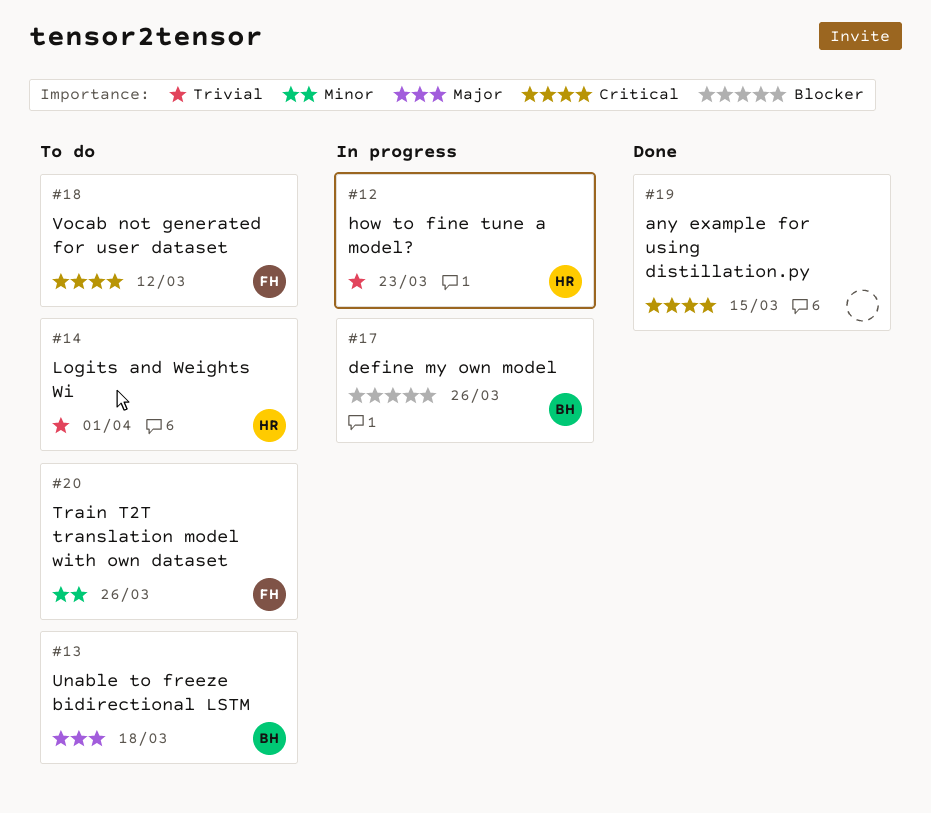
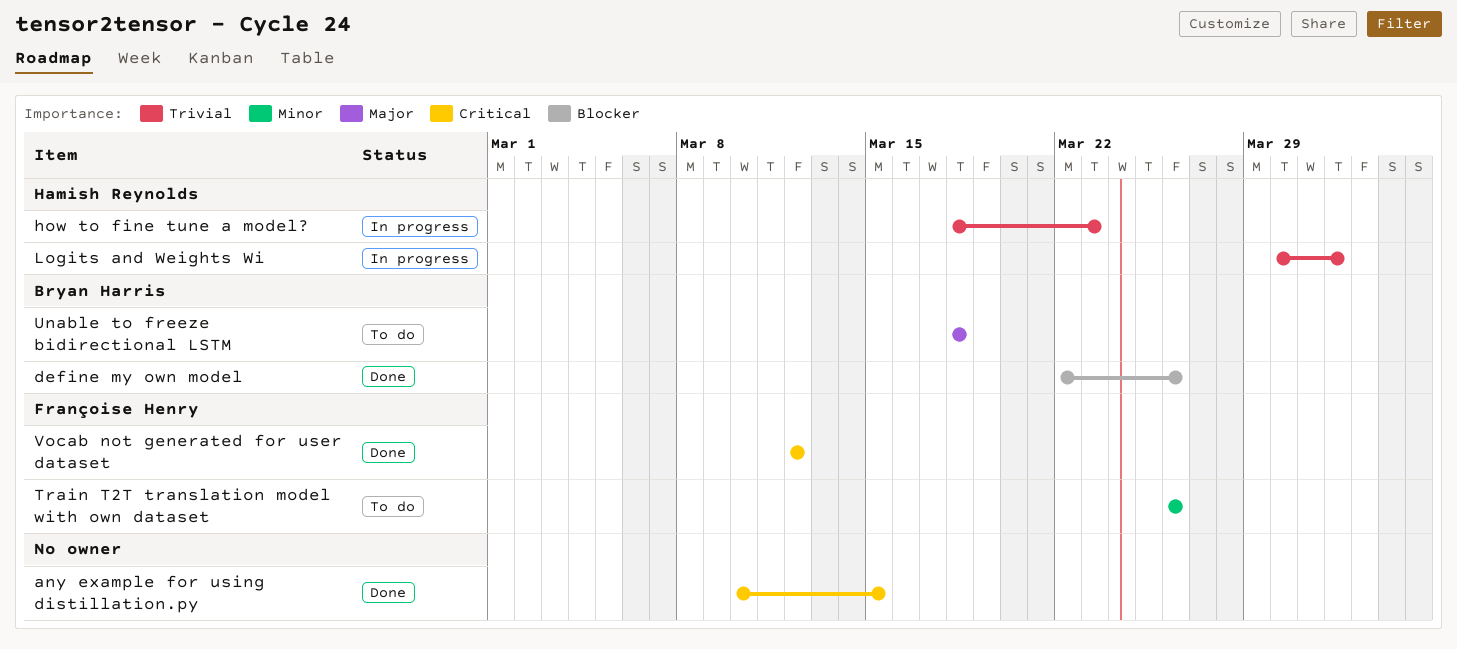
define my own model, status: In progress -> Done
Logits and Weights Wi, status: To do -> In progress
Vocab not generated for user dataset, status: To do -> Done

